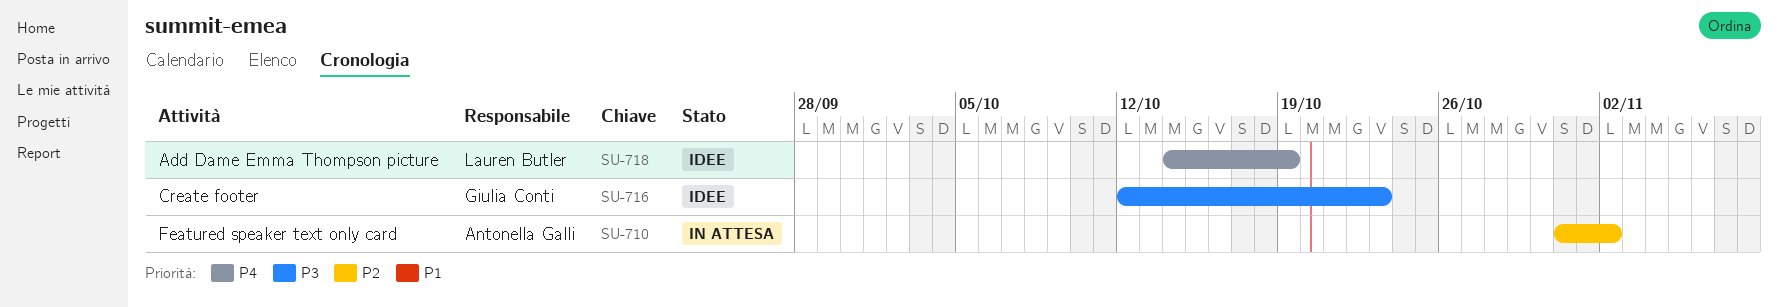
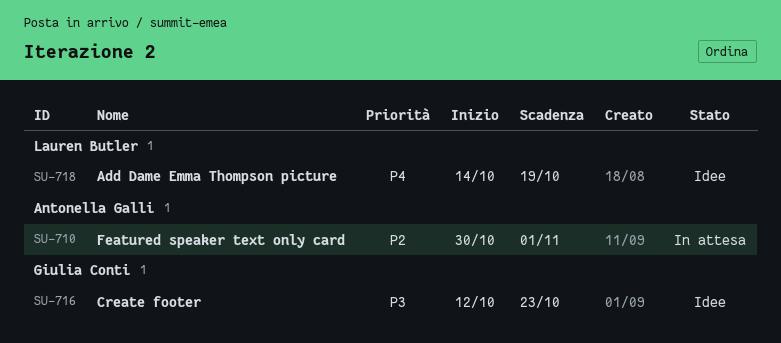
SU-710, start: Oct 31 -> Oct 30
SU-710, due: Nov 2 -> Nov 1

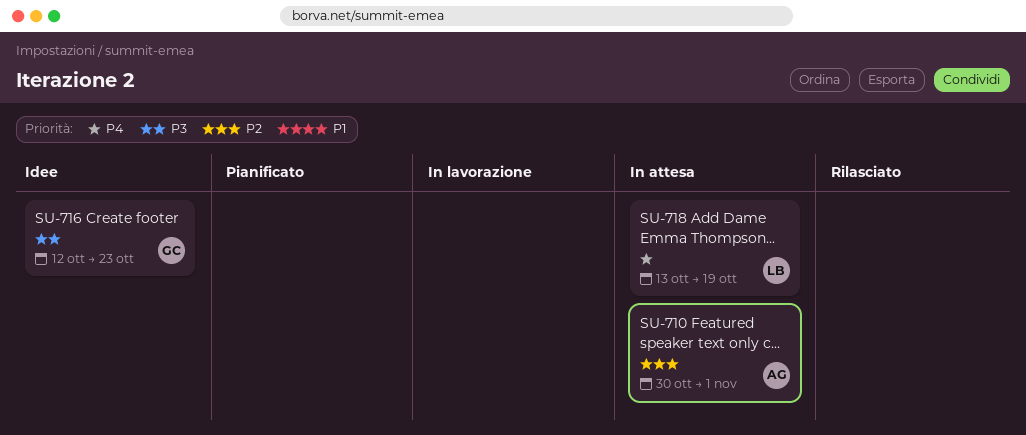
SU-718, status: Idee -> In attesa
SU-718, start: Oct 14 -> Oct 13

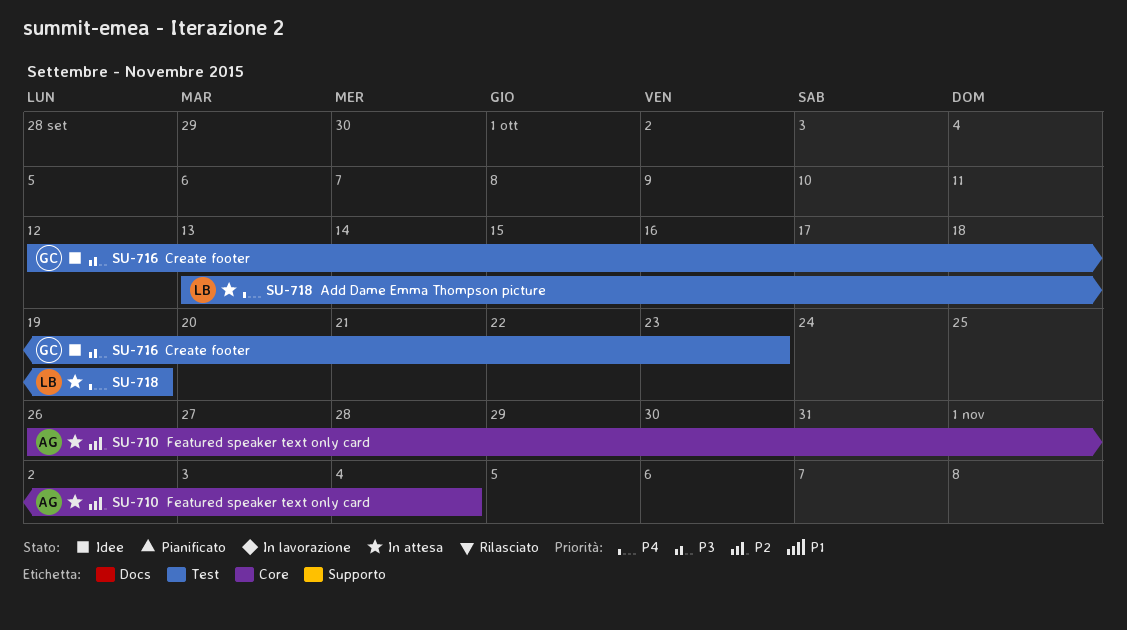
SU-710, start: Oct 30 -> Oct 26
SU-710, due: Nov 1 -> Nov 4

